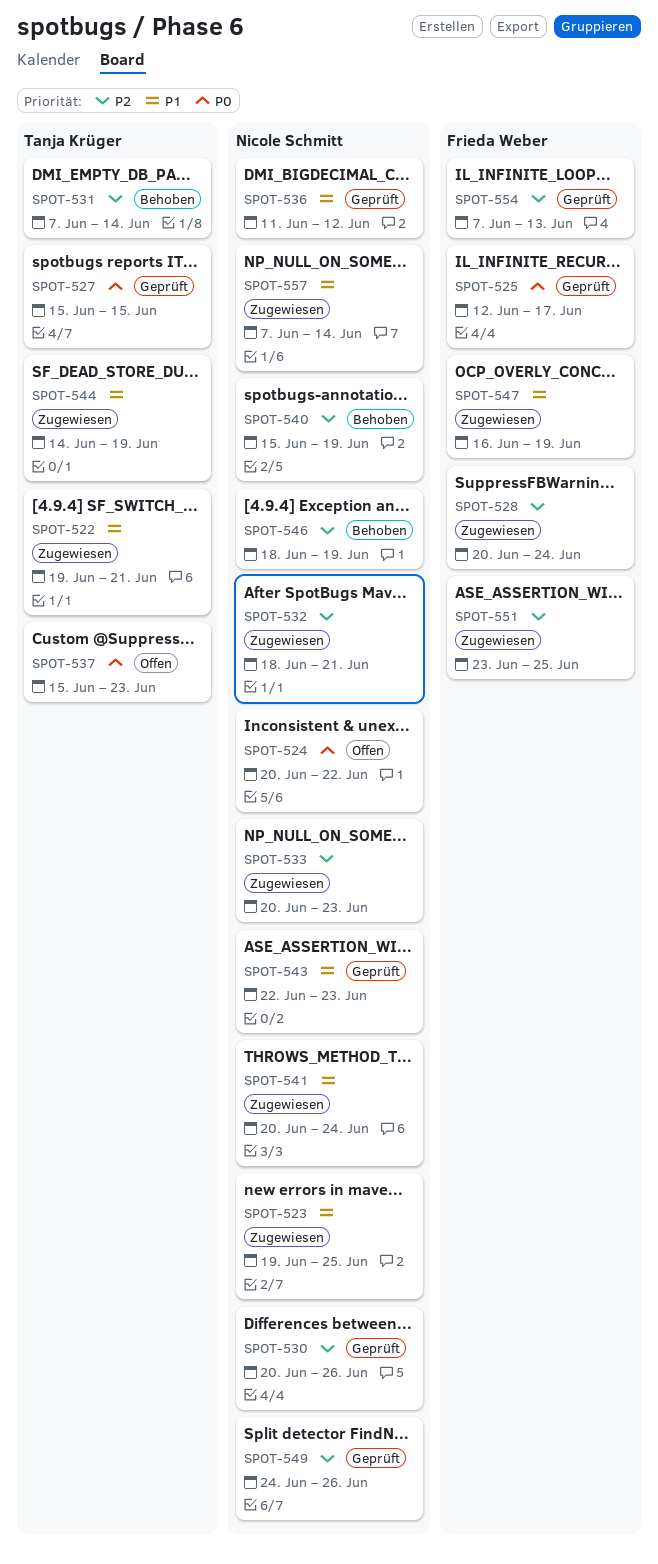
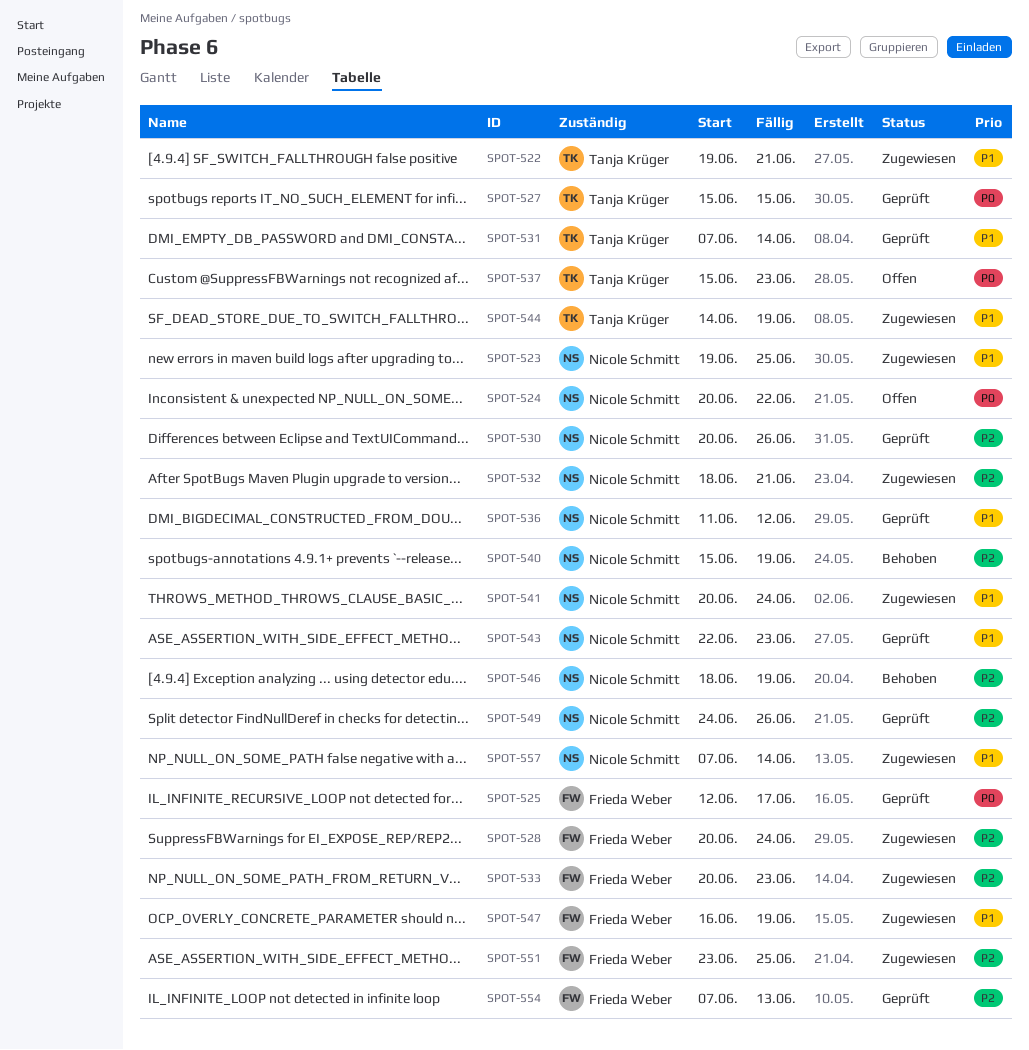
SPOT-531, status: Behoben -> Geprüft
SPOT-531, priority: P2 -> P1
SPOT-533, owner: Nicole Schmitt -> Frieda Weber

